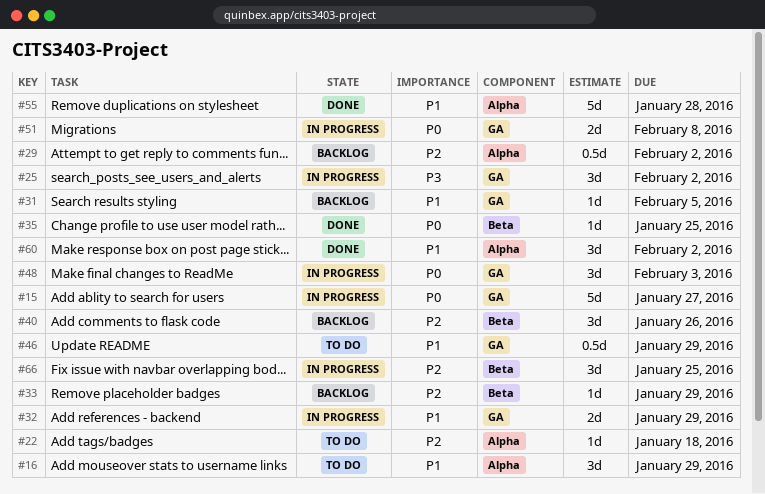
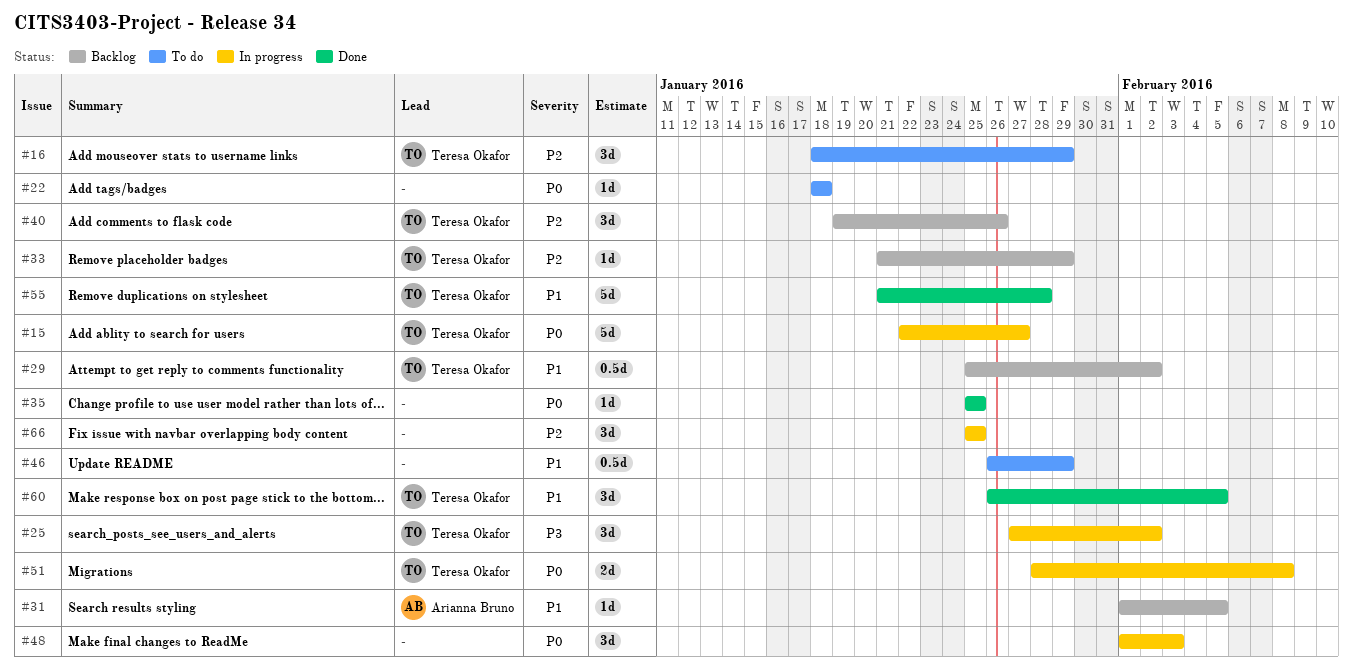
#16, priority: P1 -> P2
#22, priority: P2 -> P0
#29, priority: P2 -> P1
#32: present -> none
#60, due: Feb 2 -> Feb 5

